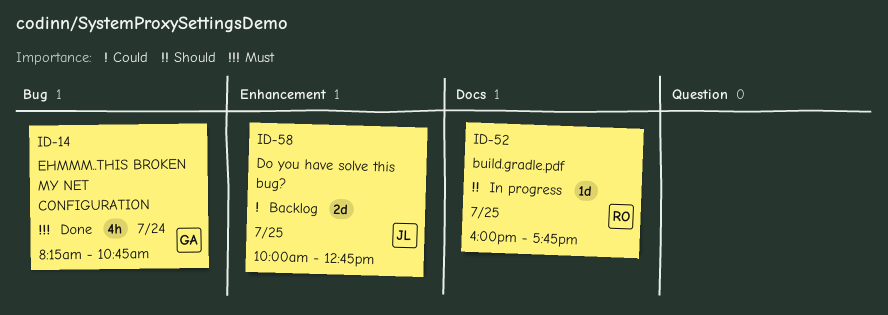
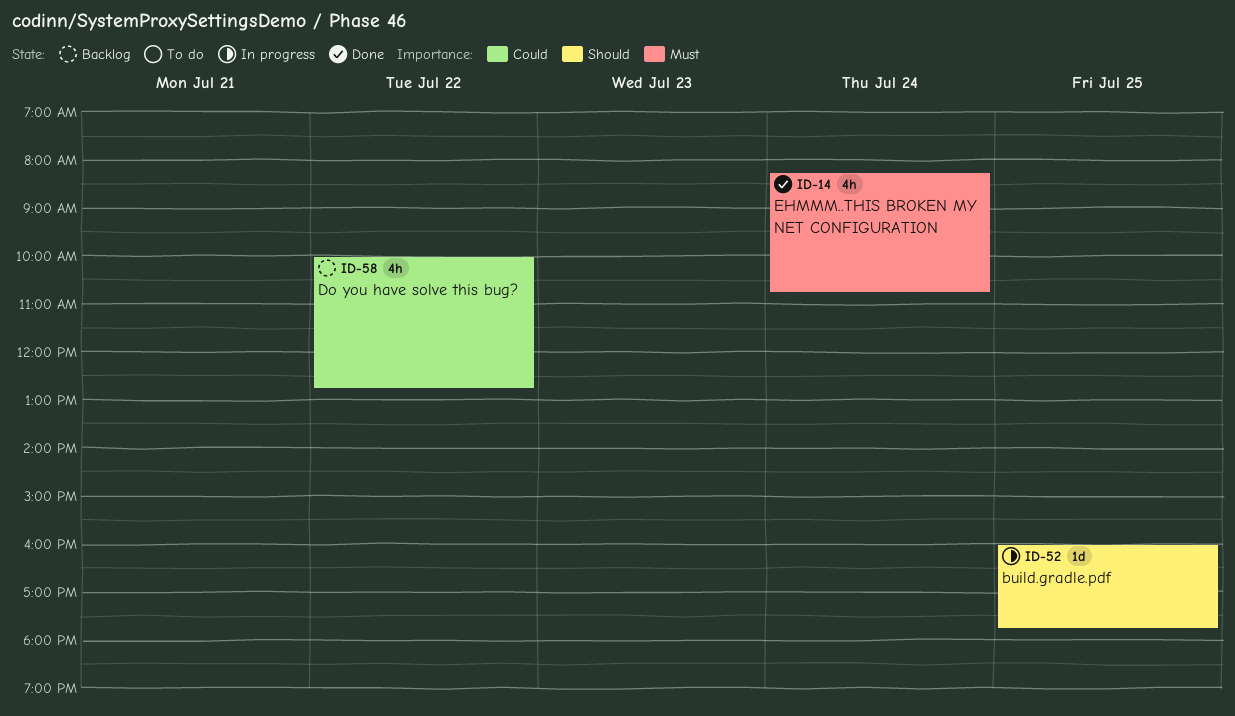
ID-58, estimate: 2d -> 4h
ID-58, day: Jul 25 -> Jul 22

